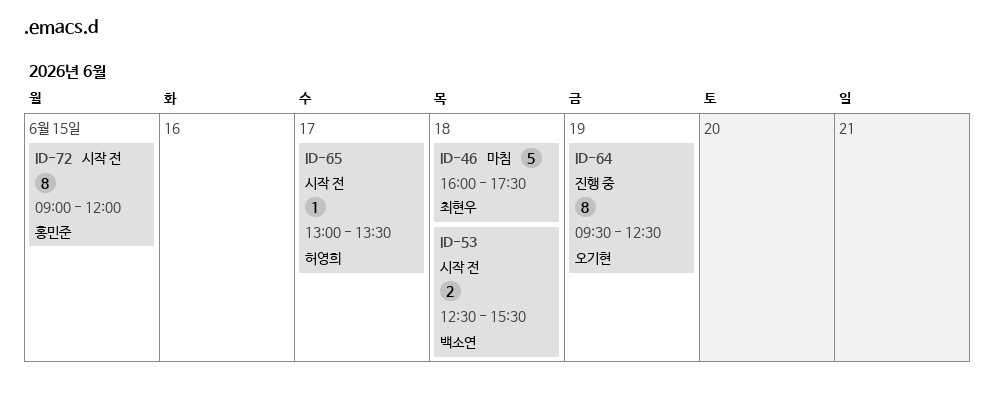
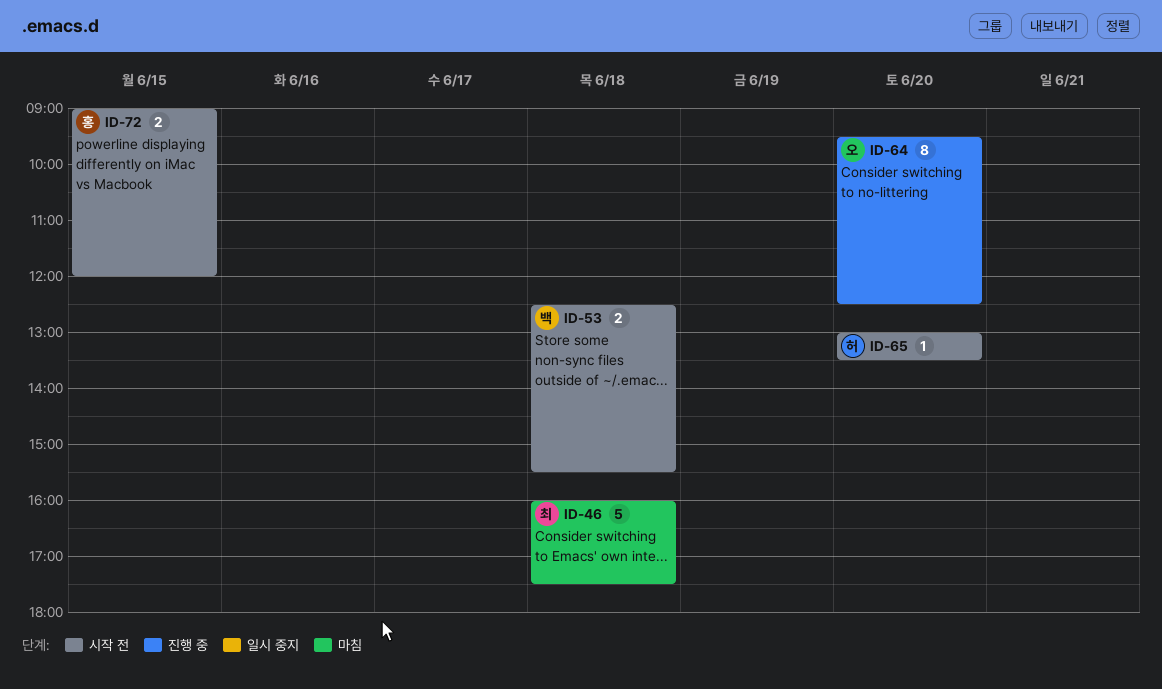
ID-64, day: Jun 19 -> Jun 20
ID-65, day: Jun 17 -> Jun 20
ID-72, estimate: 8 -> 2

